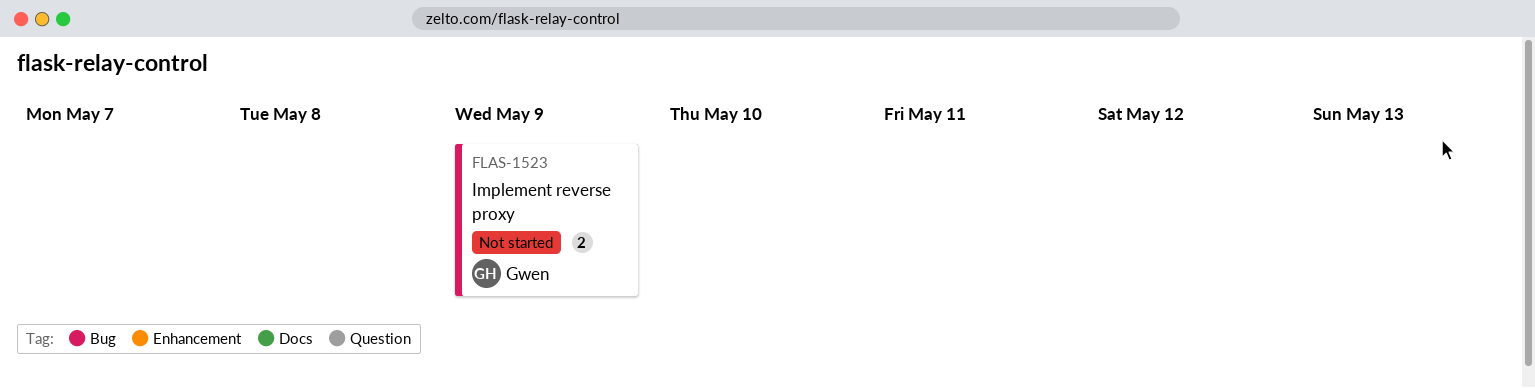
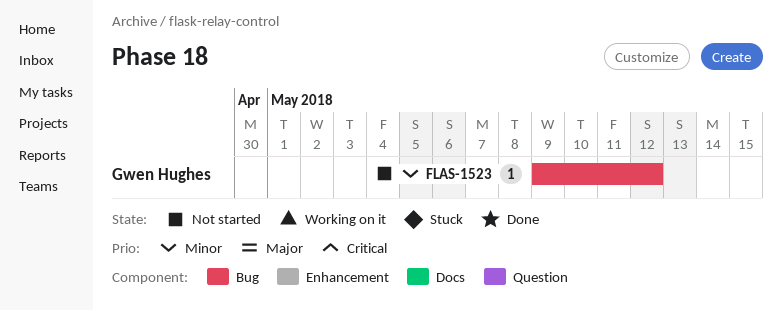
FLAS-1523, estimate: 2 -> 1
FLAS-1523, due: May 9 -> May 12

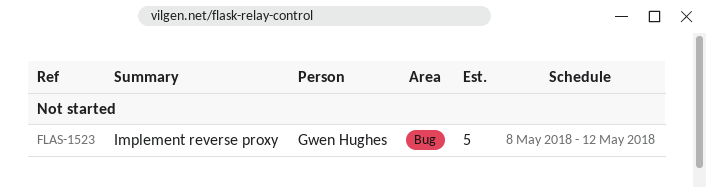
FLAS-1523, estimate: 1 -> 5
FLAS-1523, start: May 9 -> May 8

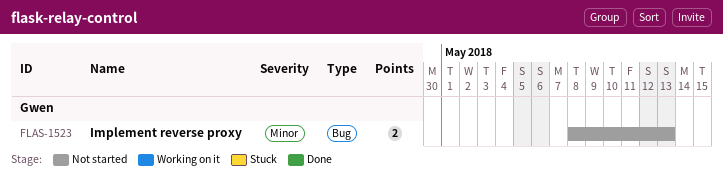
FLAS-1523, estimate: 5 -> 2
FLAS-1523, due: May 12 -> May 13

